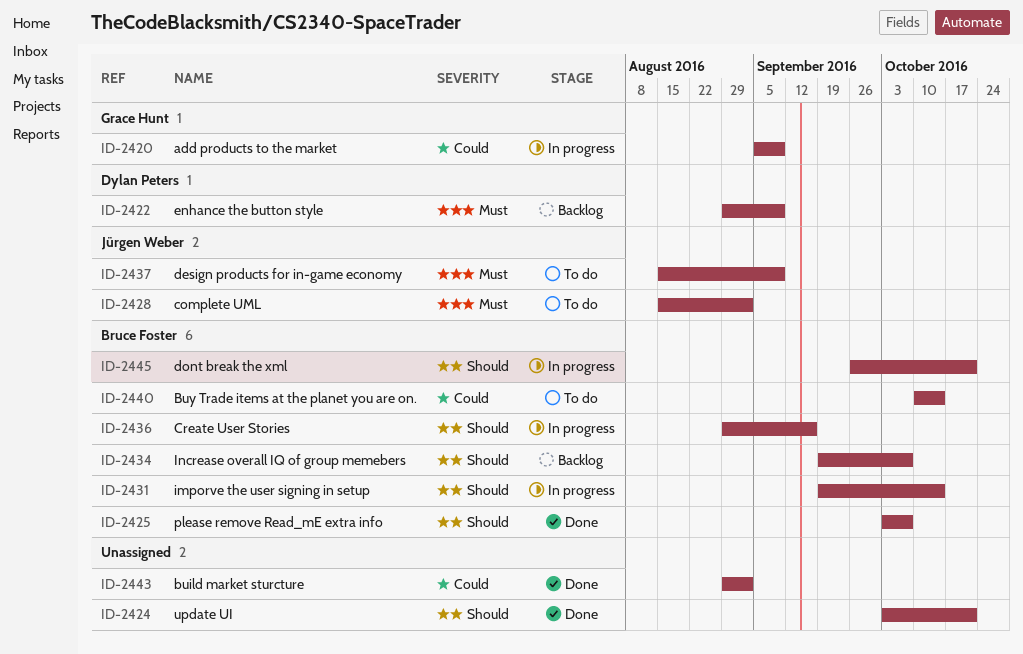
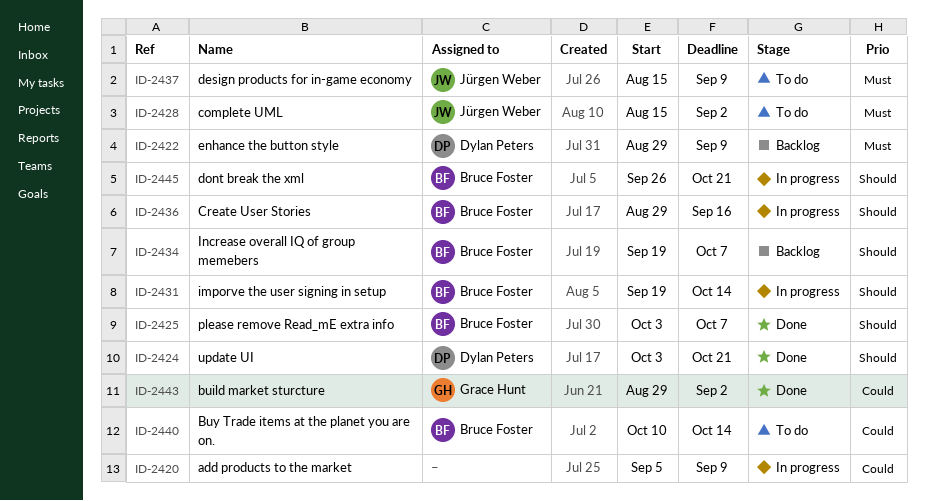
ID-2420, owner: Grace Hunt -> none
ID-2424, owner: none -> Dylan Peters
ID-2443, owner: none -> Grace Hunt

